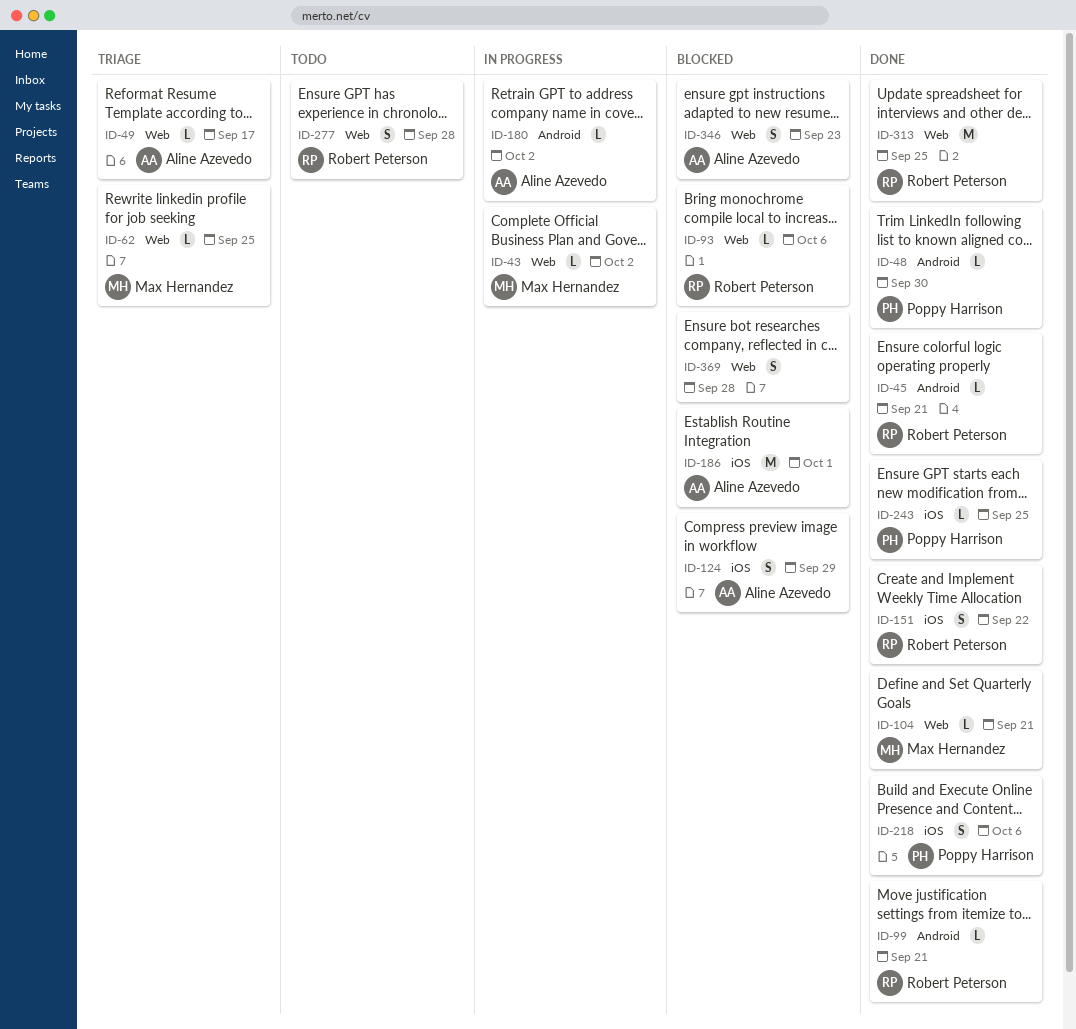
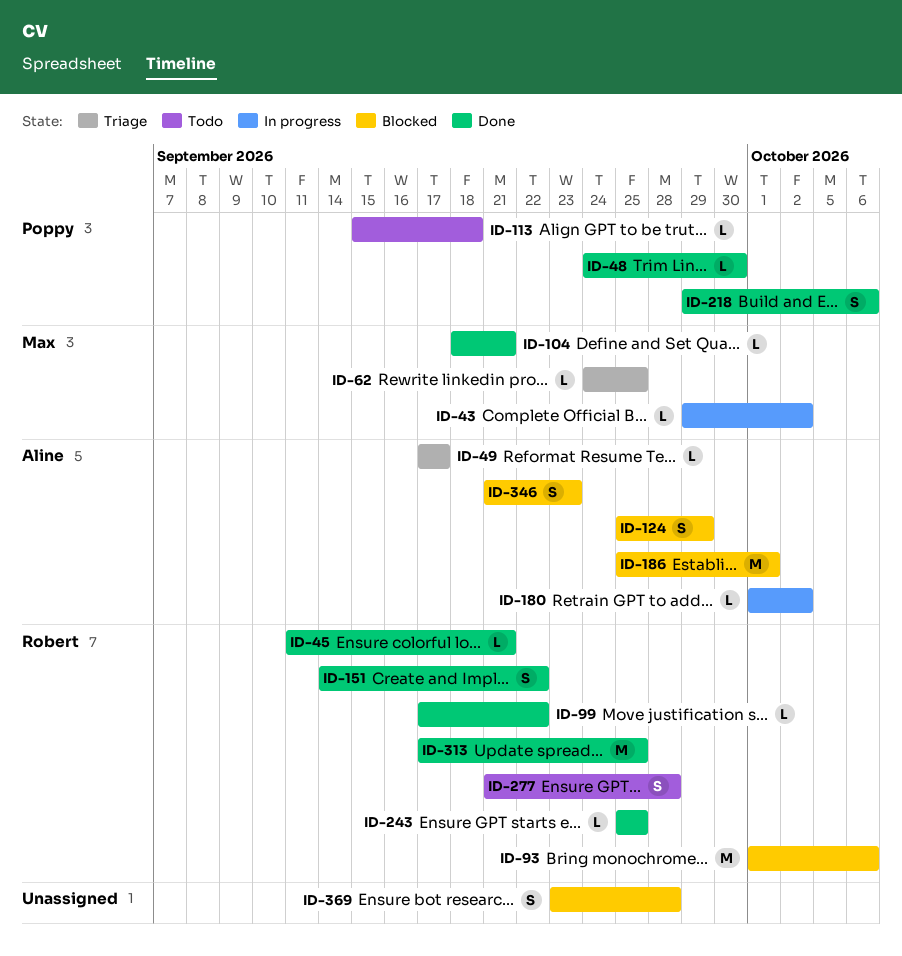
ID-93, estimate: L -> M
ID-99, due: Sep 21 -> Sep 22
ID-113: none -> present
ID-243, owner: Poppy Harrison -> Robert Peterson

